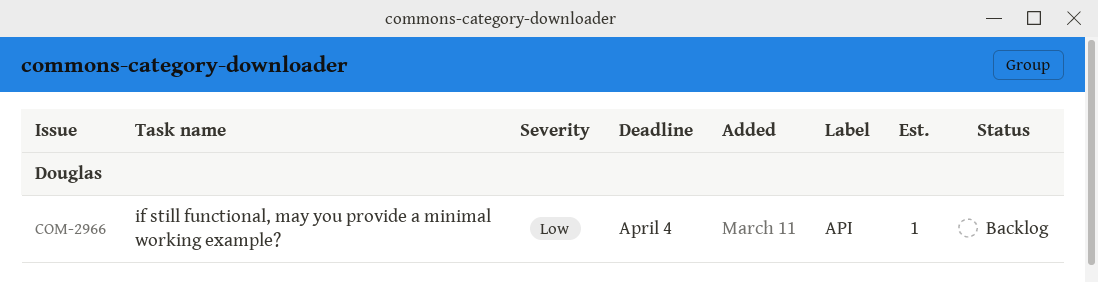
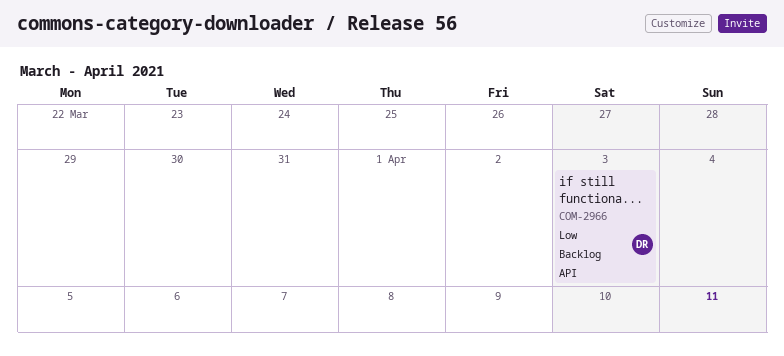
COM-2966, due: Apr 4 -> Apr 3

